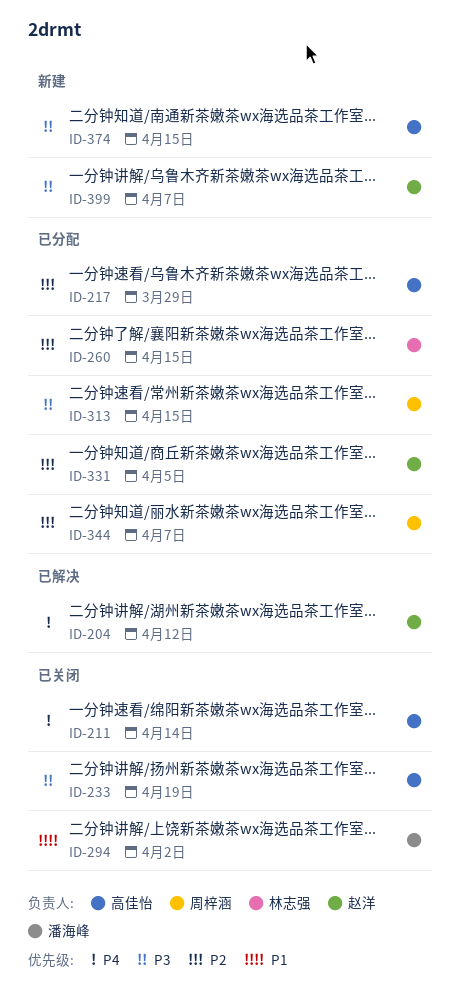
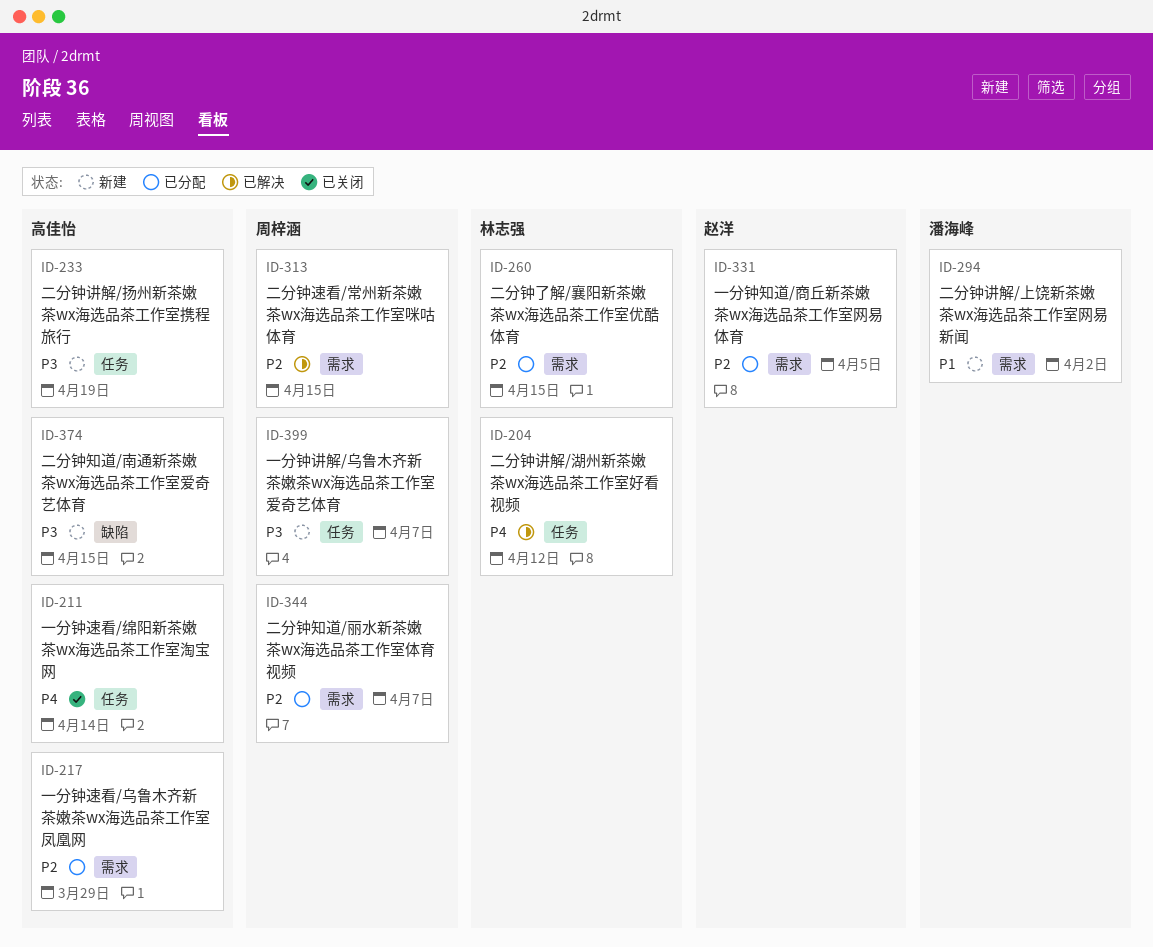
ID-204, owner: 赵洋 -> 林志强
ID-233, status: 已关闭 -> 新建
ID-294, status: 已关闭 -> 新建
ID-313, status: 已分配 -> 已解决
ID-313, priority: P3 -> P2
ID-399, owner: 赵洋 -> 周梓涵

